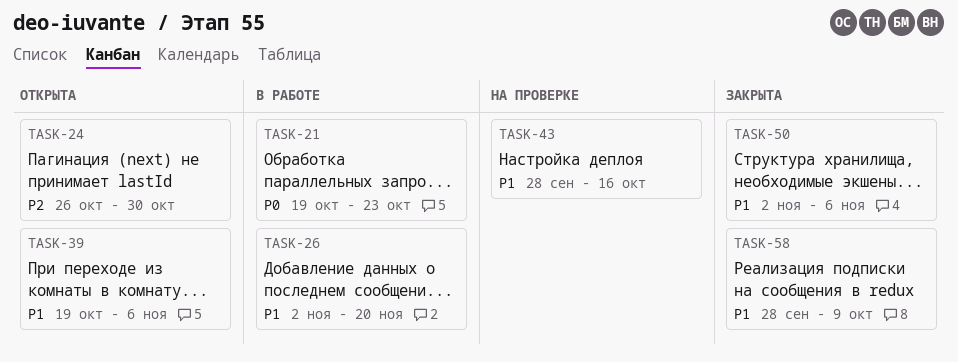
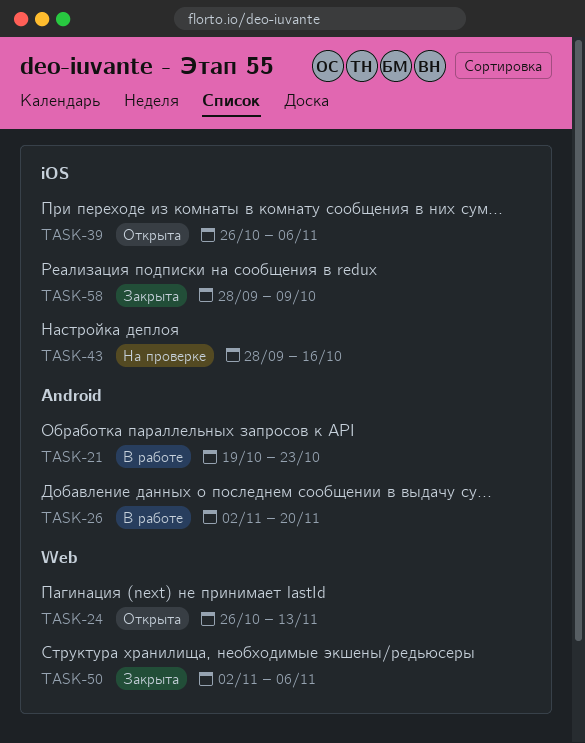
TASK-24, due: Oct 30 -> Nov 13
TASK-39, start: Oct 19 -> Oct 26

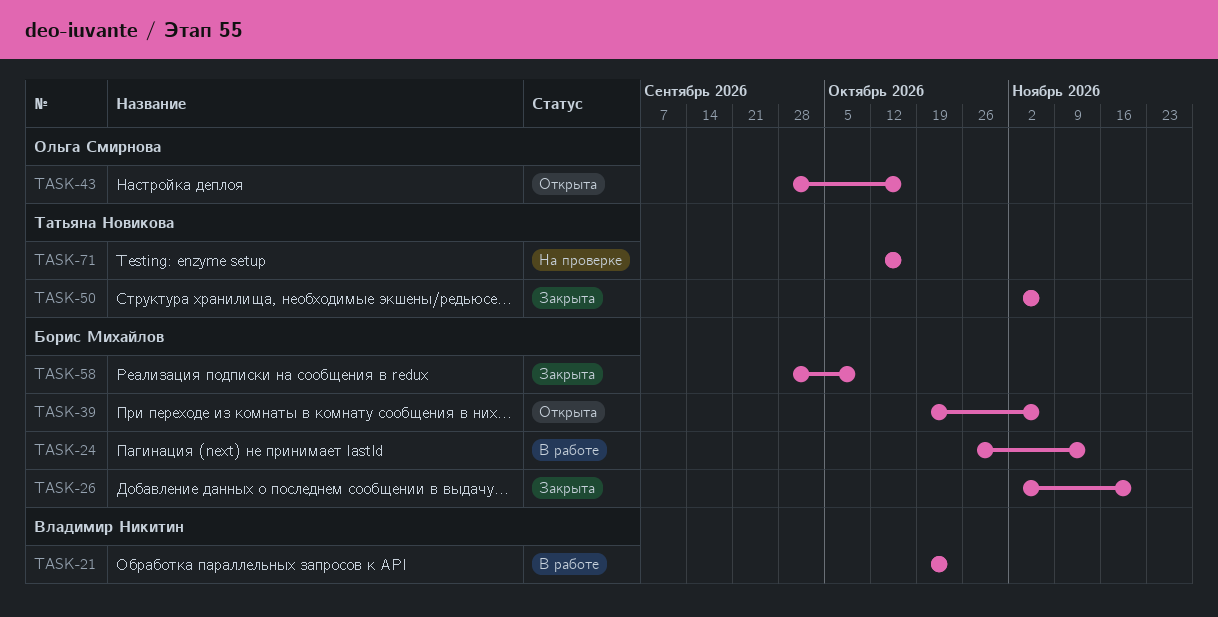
TASK-24, status: Открыта -> В работе
TASK-26, status: В работе -> Закрыта
TASK-39, start: Oct 26 -> Oct 19
TASK-43, status: На проверке -> Открыта
TASK-71: none -> present

